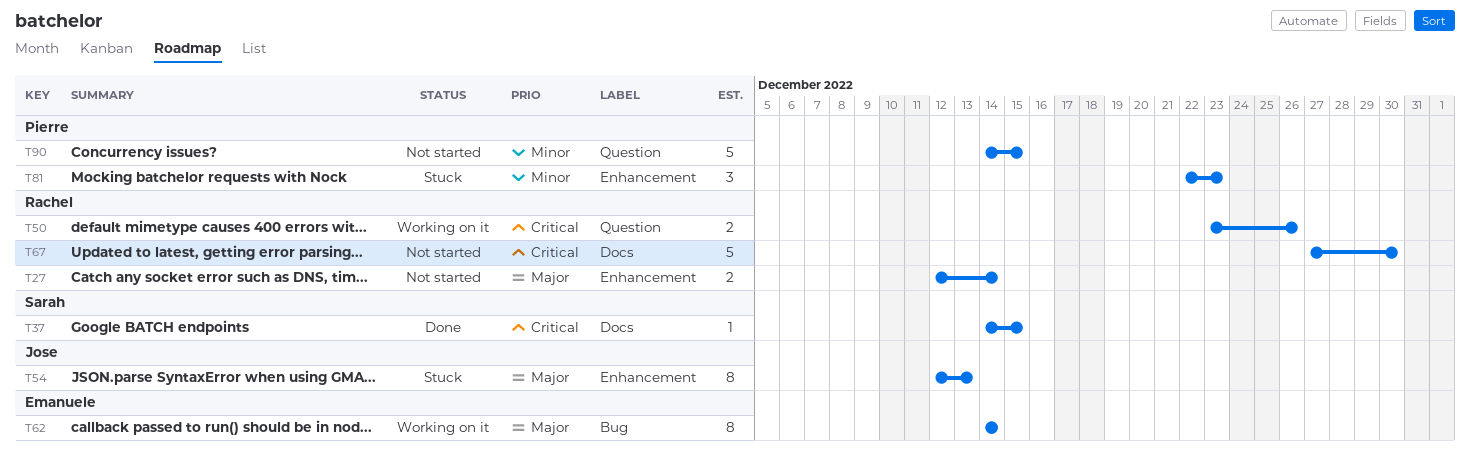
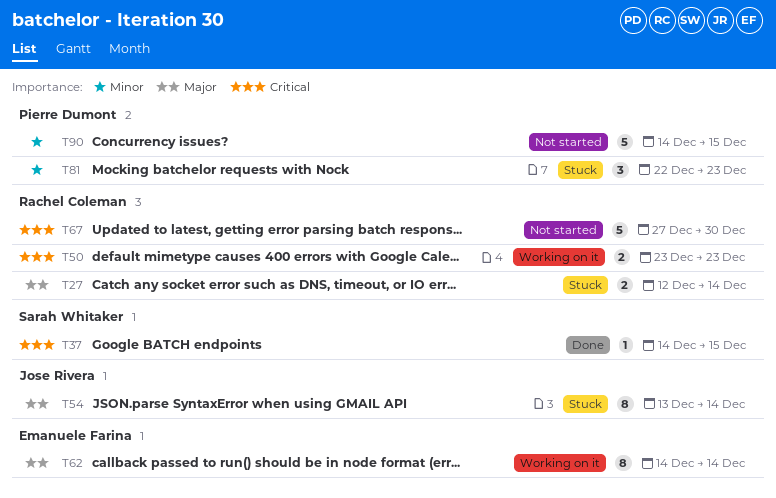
T27, status: Not started -> Stuck
T50, due: Dec 26 -> Dec 23
T54, start: Dec 12 -> Dec 13
T54, due: Dec 13 -> Dec 14

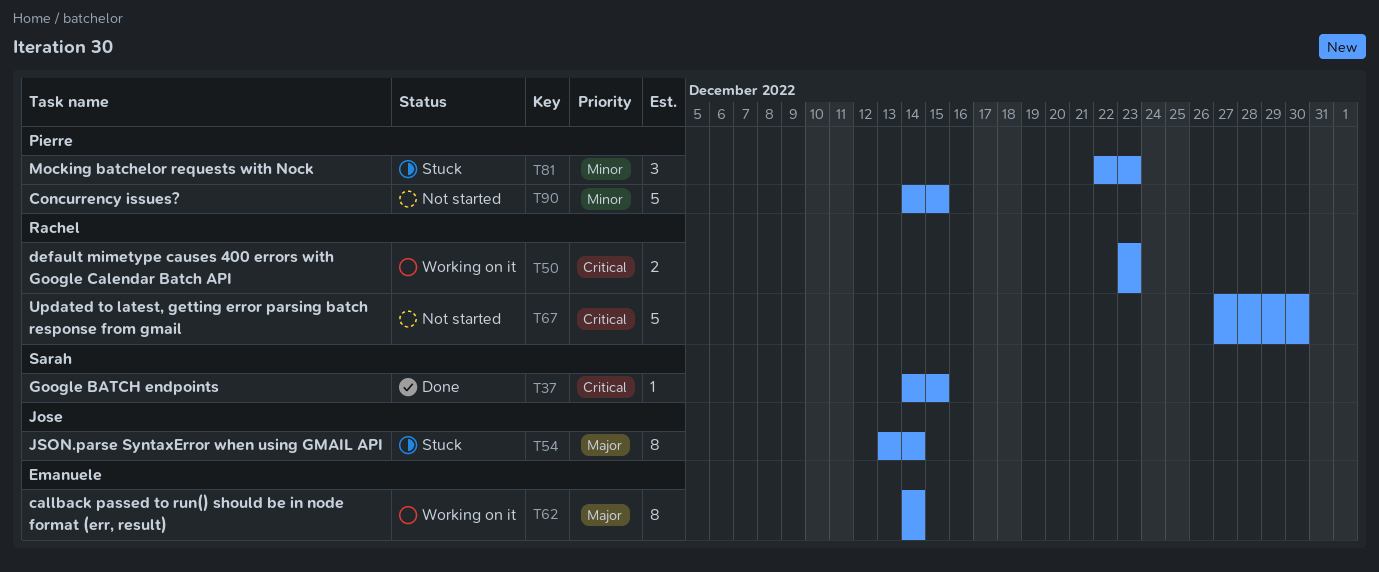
T27: present -> none

